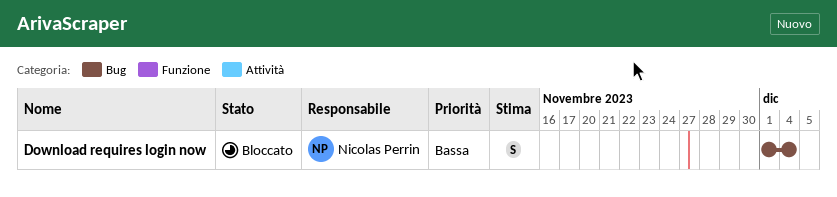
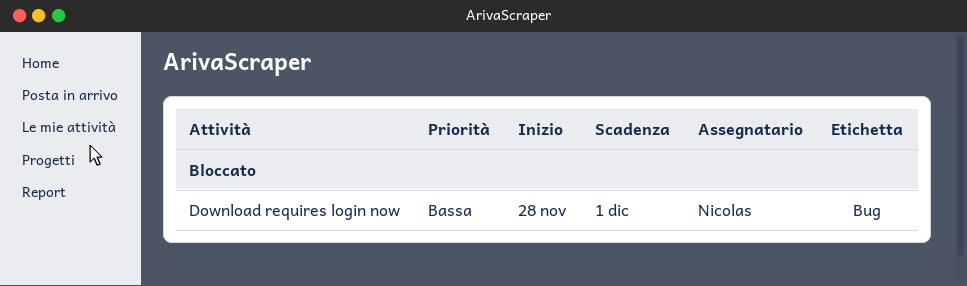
Download requires login now, start: Dec 1 -> Nov 28
Download requires login now, due: Dec 4 -> Dec 1

